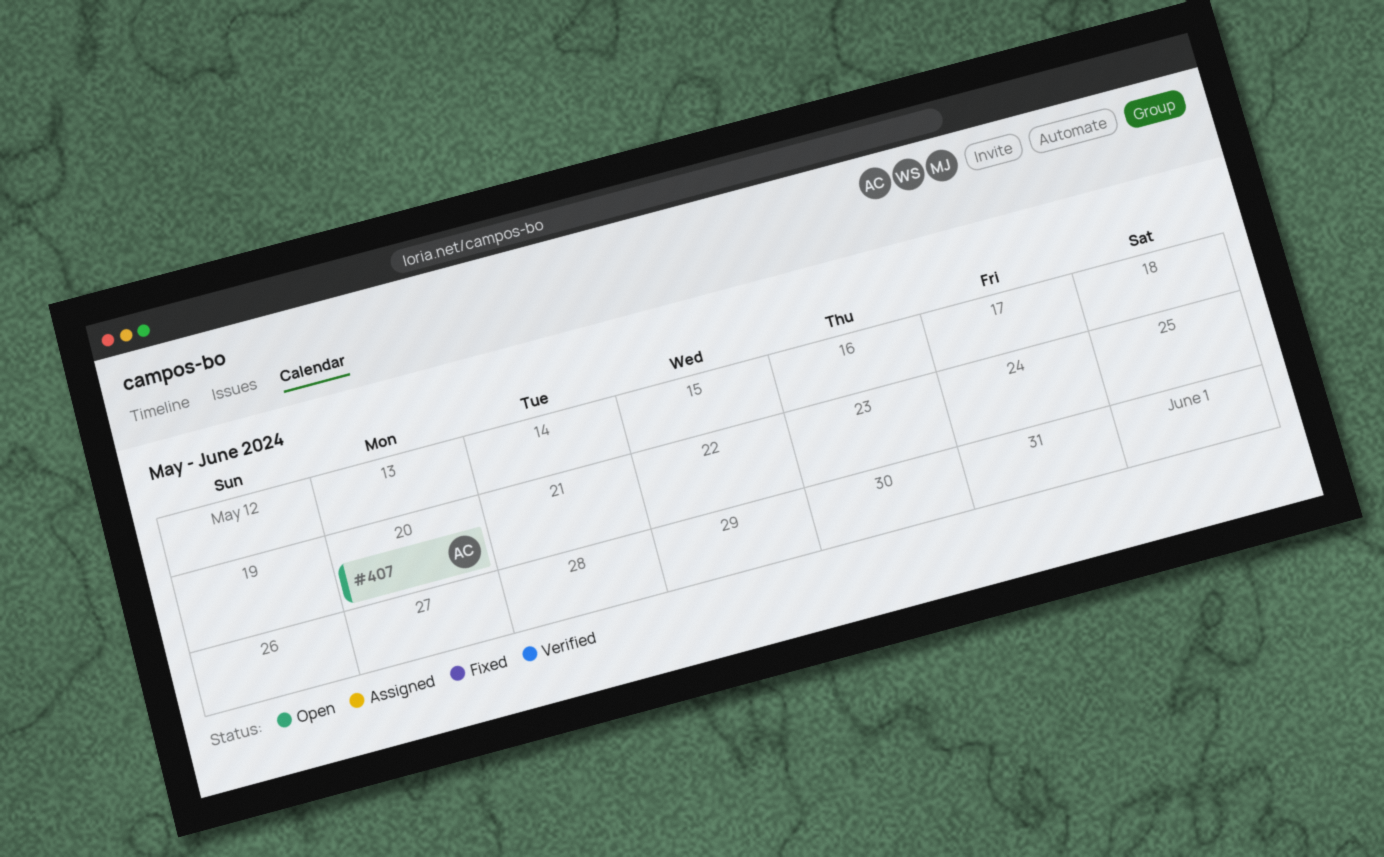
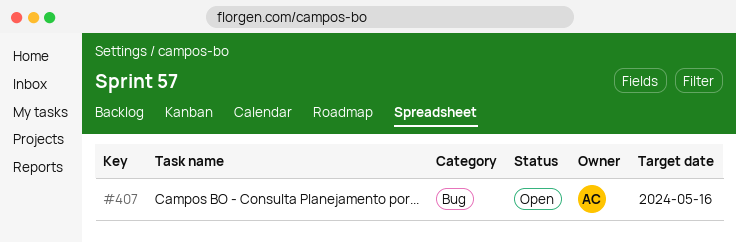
#407, due: May 20 -> May 16

